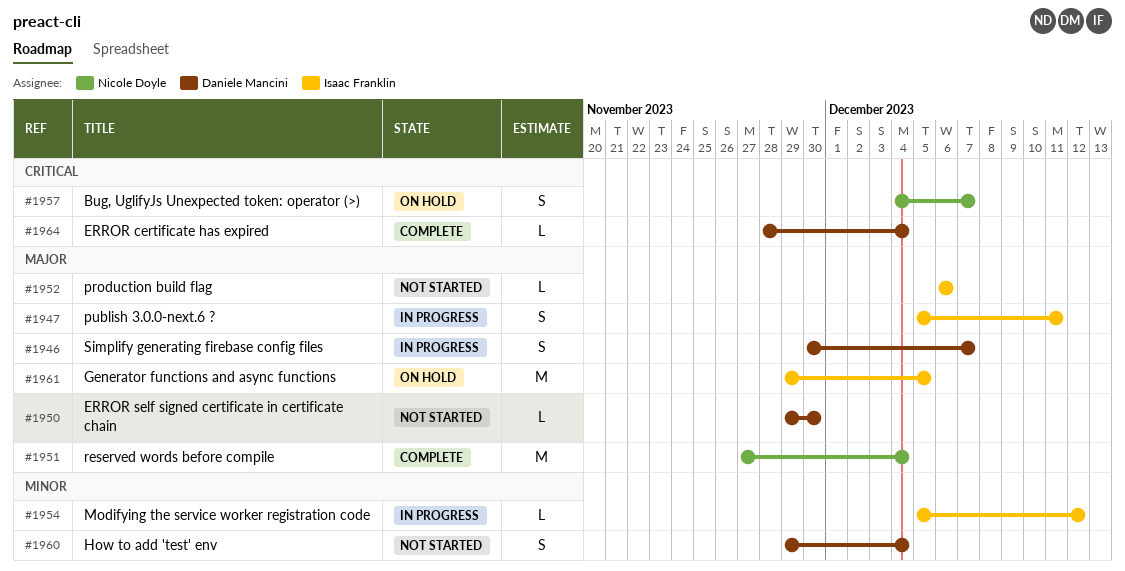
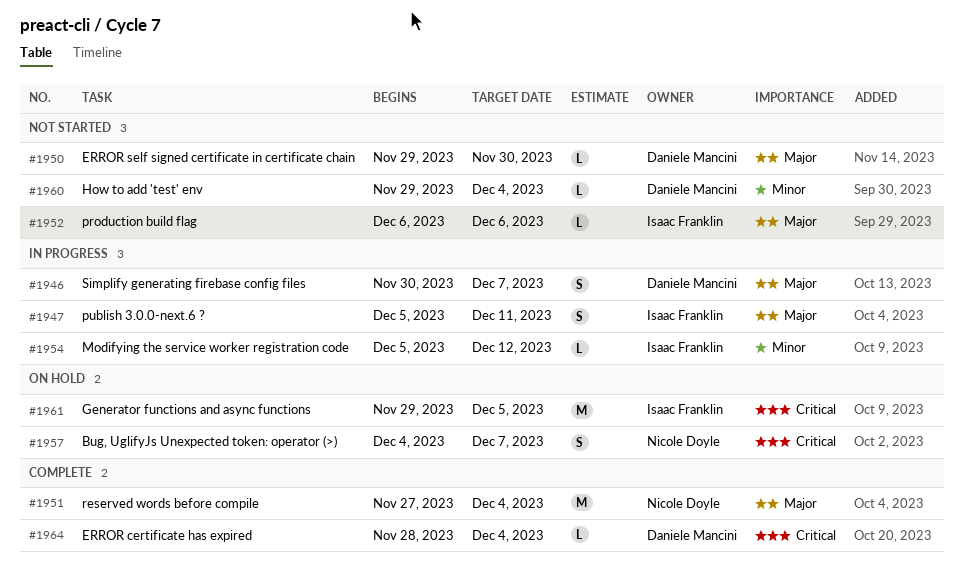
#1960, estimate: S -> L
#1961, priority: Major -> Critical

